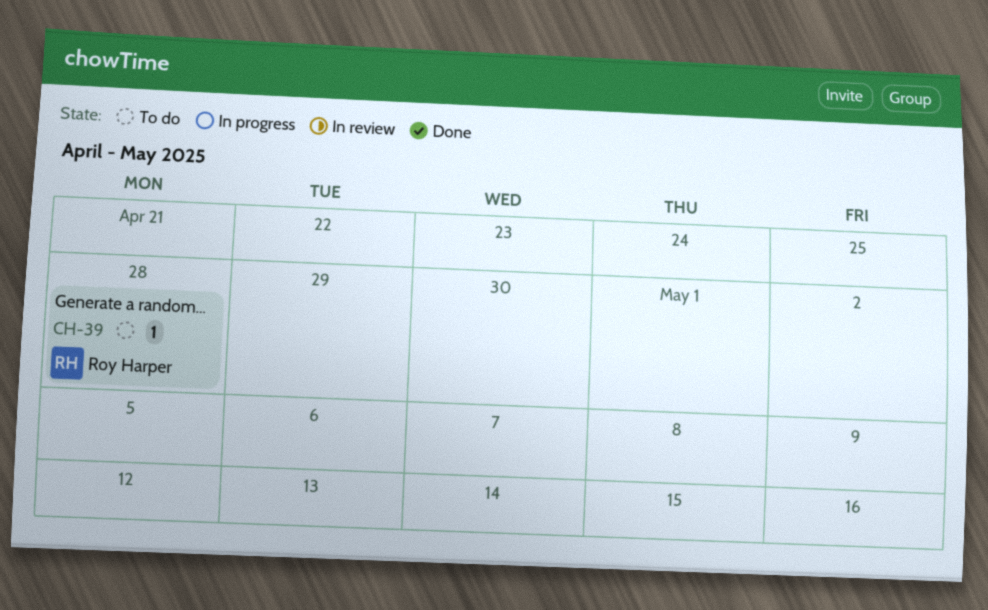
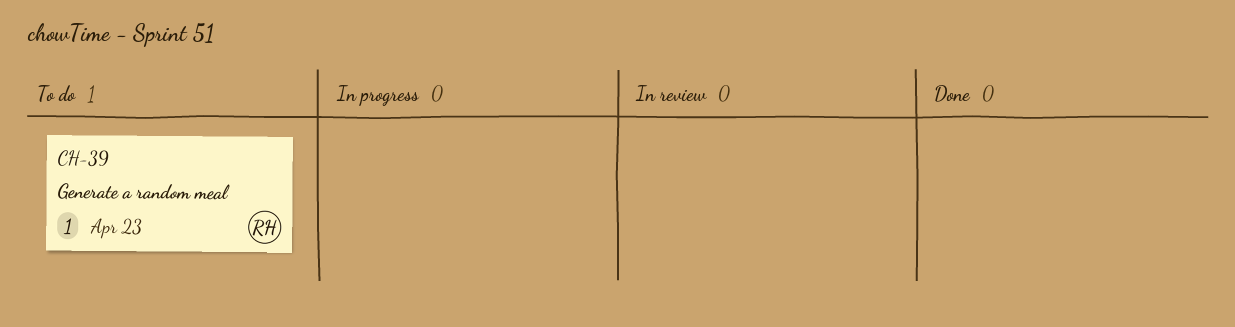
CH-39, due: Apr 28 -> Apr 23

